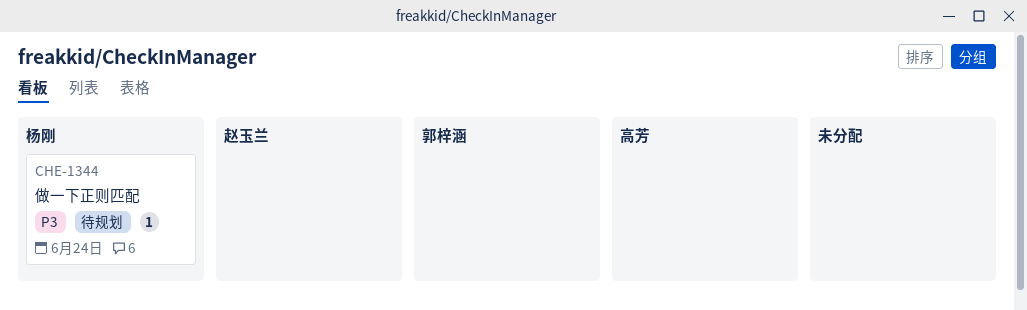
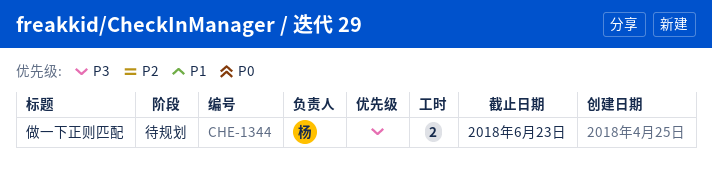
CHE-1344, estimate: 1 -> 2
CHE-1344, due: Jun 24 -> Jun 23

